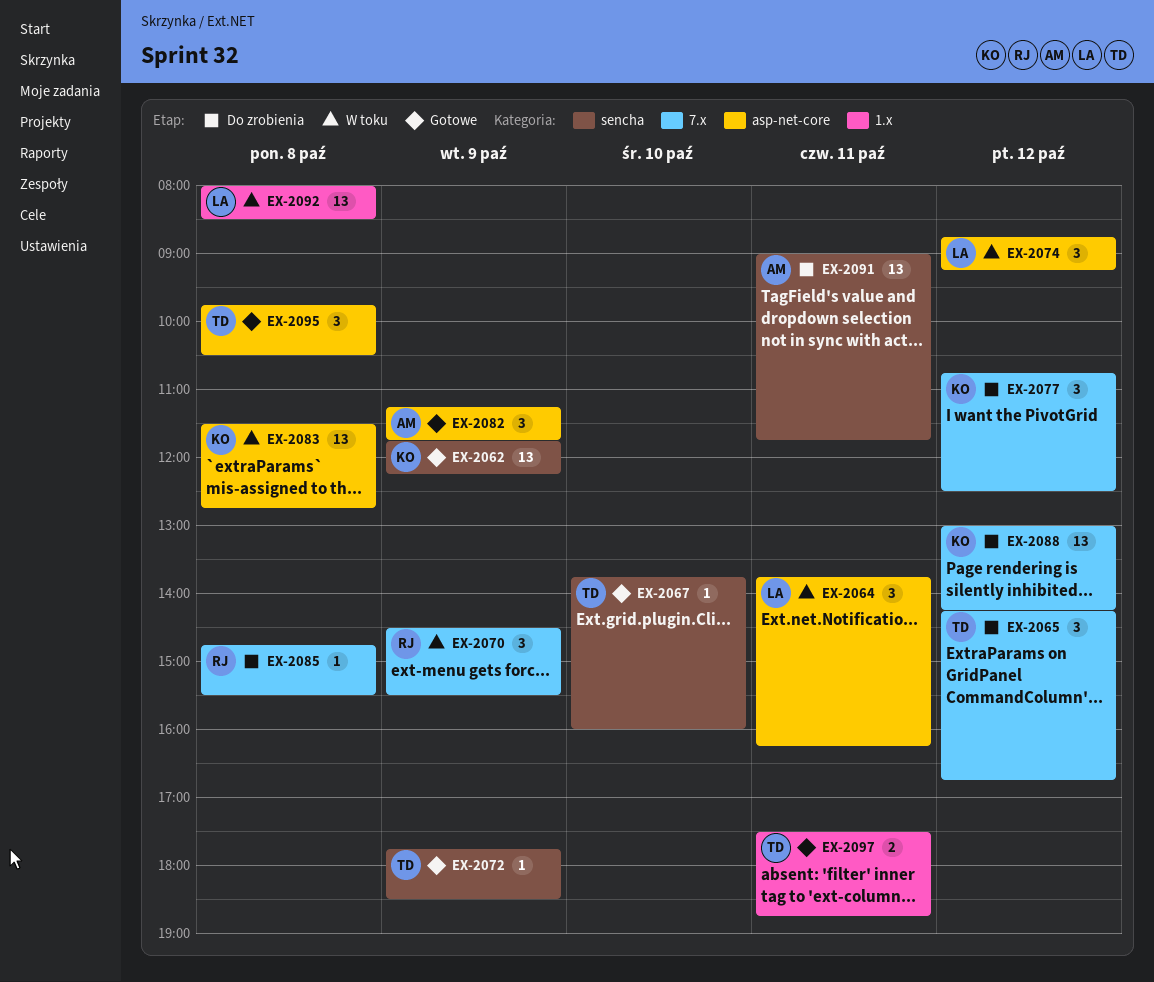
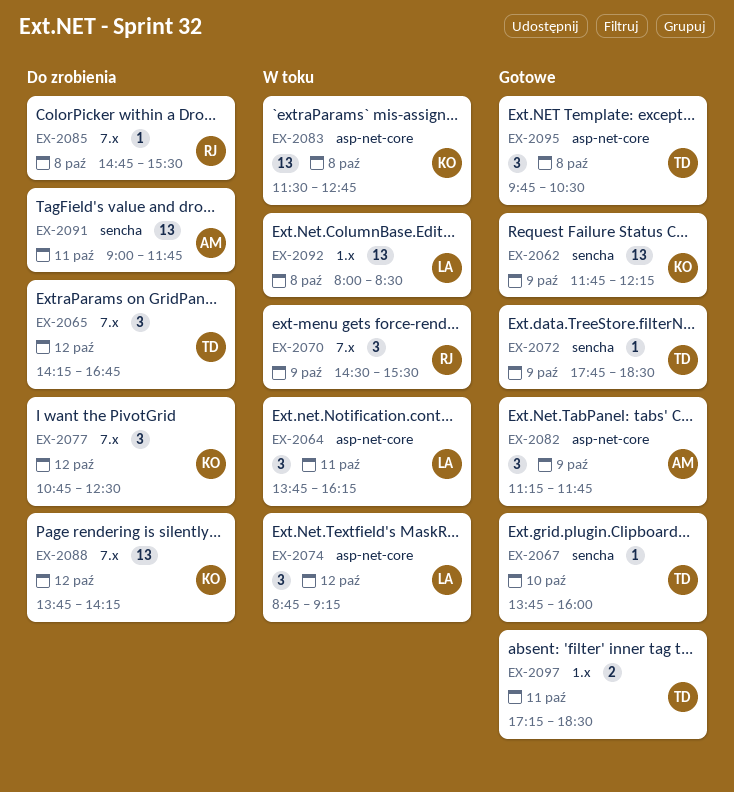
EX-2088, begins: 13:00 -> 13:45
EX-2097, begins: 17:30 -> 17:15
EX-2097, ends: 18:45 -> 18:30

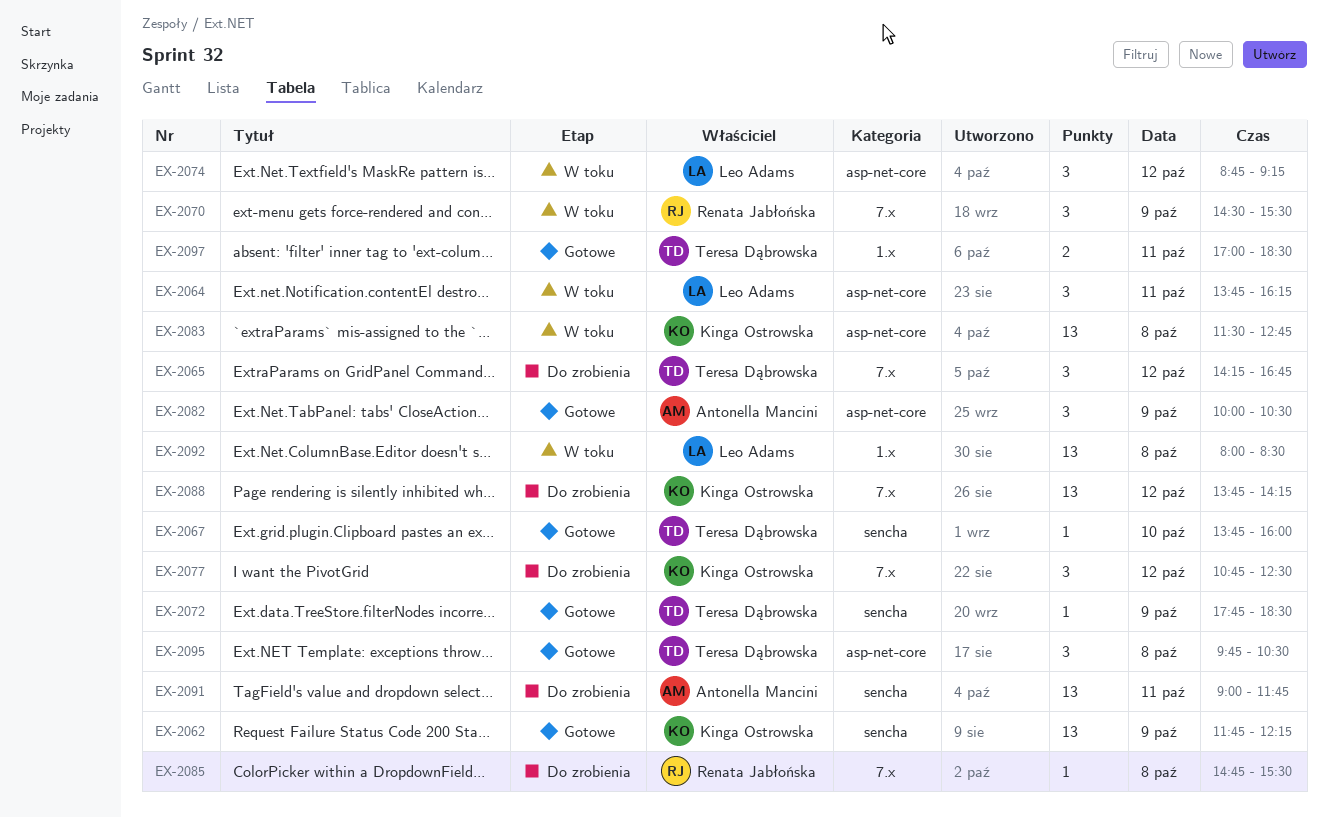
EX-2082, begins: 11:15 -> 10:00
EX-2082, ends: 11:45 -> 10:30
EX-2097, begins: 17:15 -> 17:00

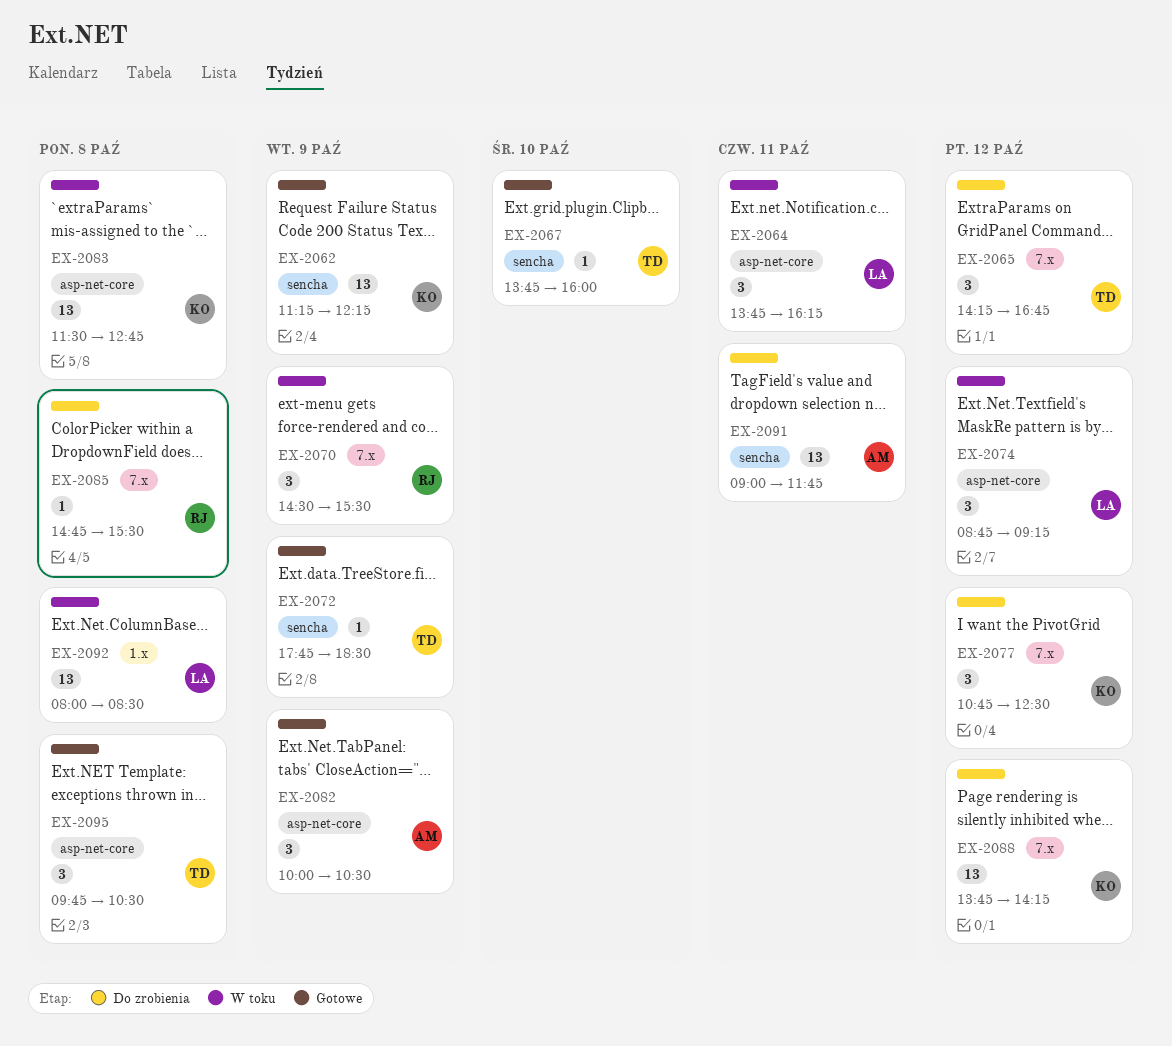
EX-2062, begins: 11:45 -> 11:15
EX-2097: present -> none

